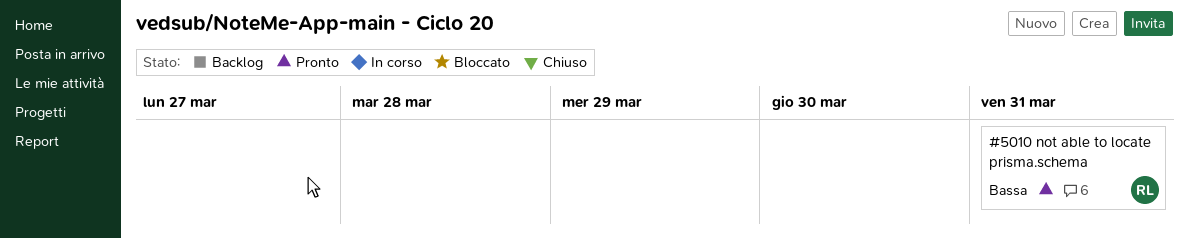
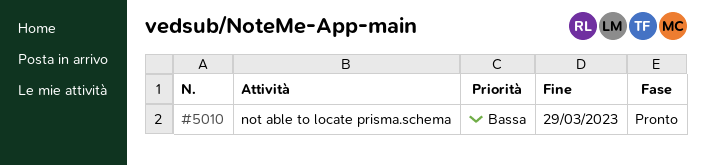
#5010, due: Mar 31 -> Mar 29

